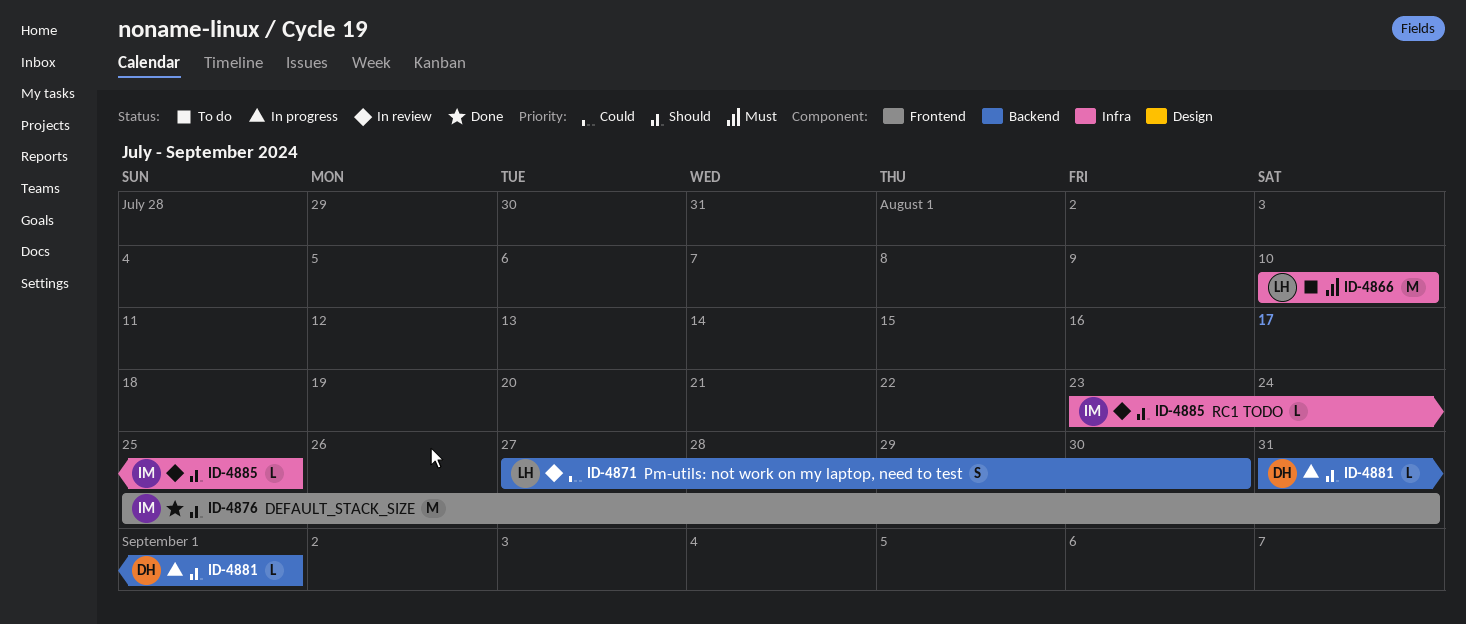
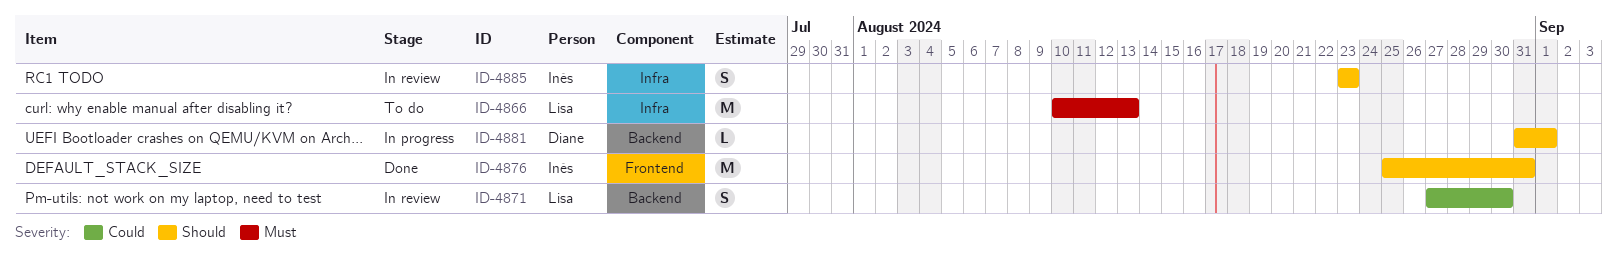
ID-4866, due: Aug 10 -> Aug 13
ID-4885, estimate: L -> S
ID-4885, due: Aug 25 -> Aug 23

